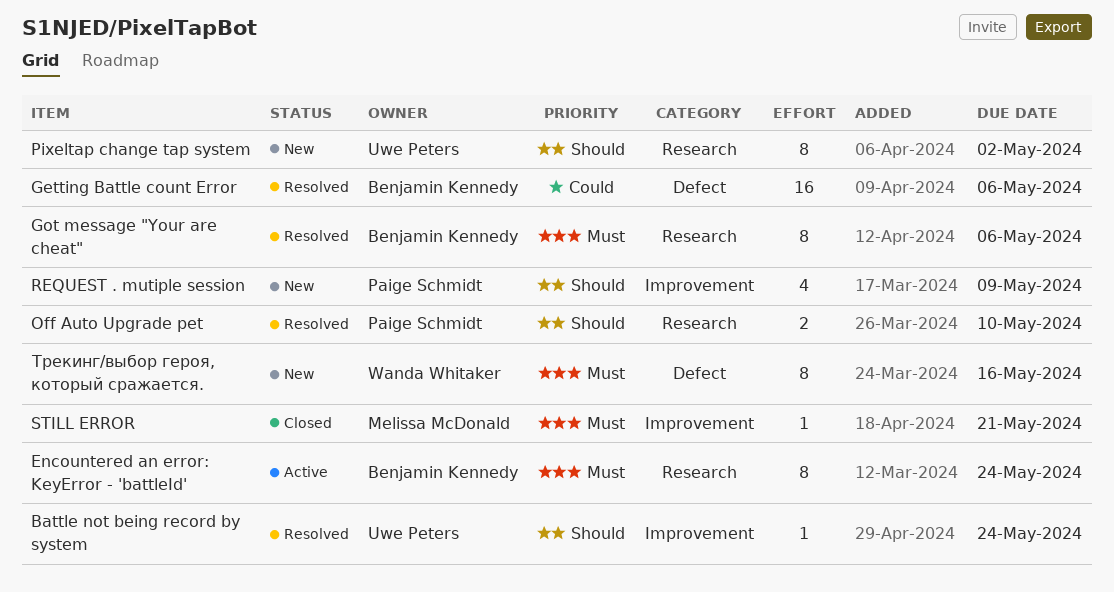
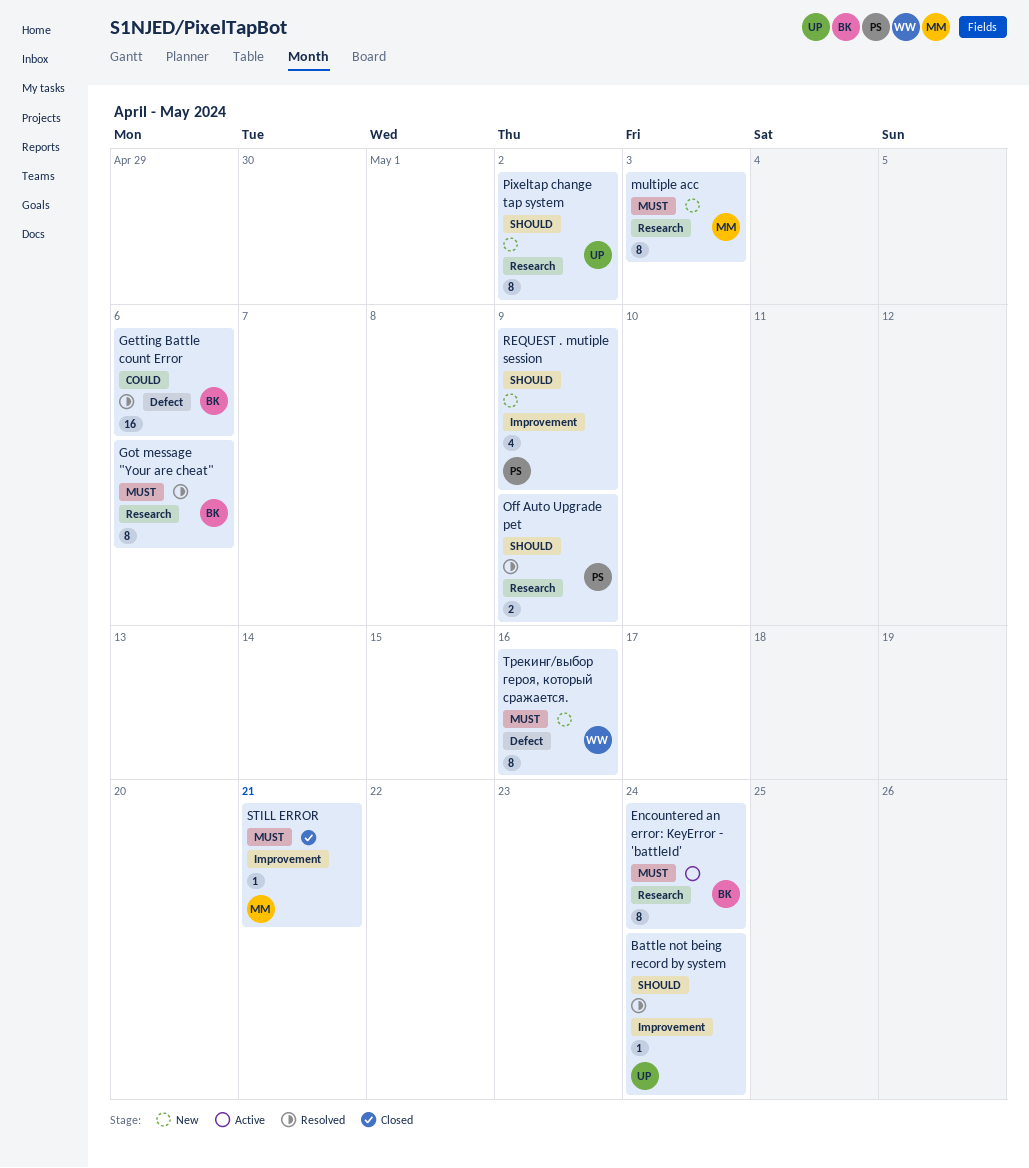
multiple acc: none -> present
Off Auto Upgrade pet, due: May 10 -> May 9

